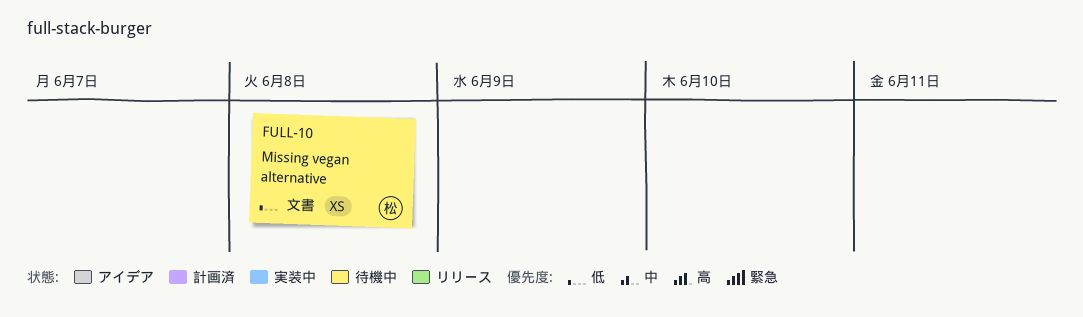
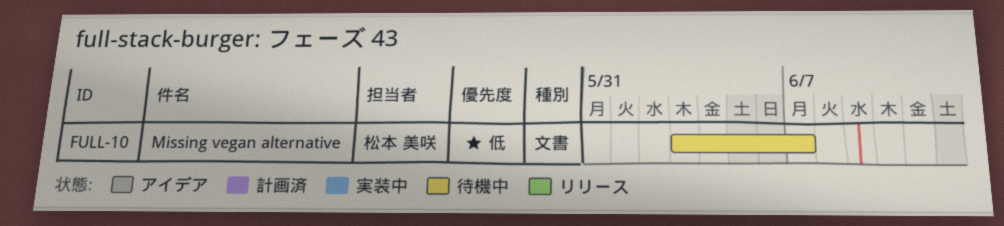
FULL-10, due: Jun 8 -> Jun 7

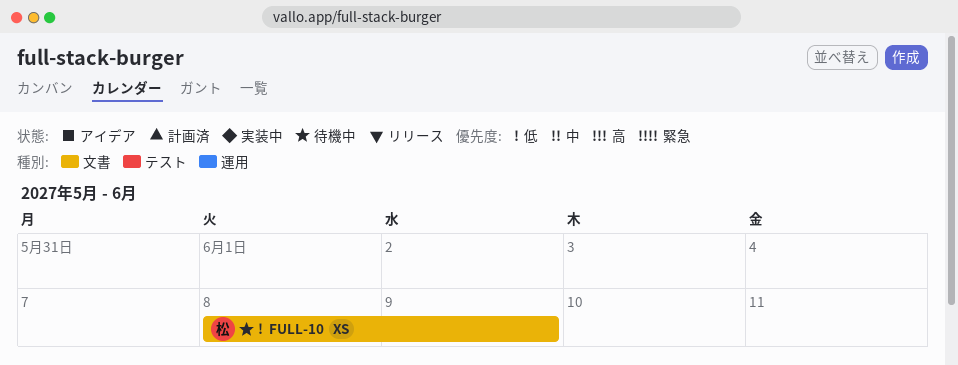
FULL-10, start: Jun 3 -> Jun 8
FULL-10, due: Jun 7 -> Jun 9

